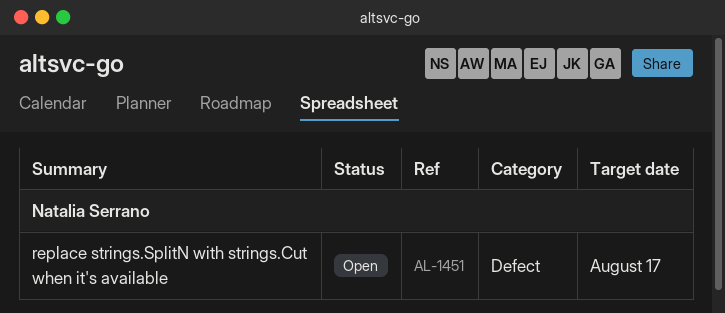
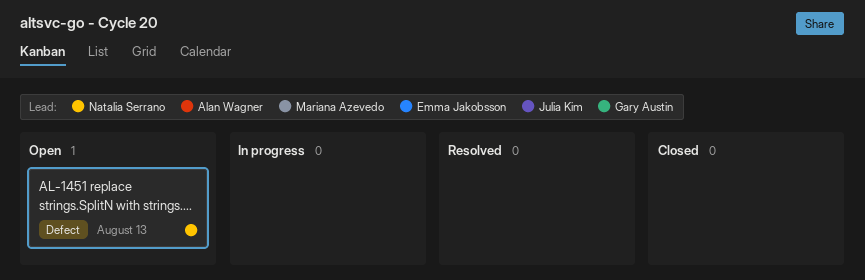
AL-1451, due: Aug 17 -> Aug 13

